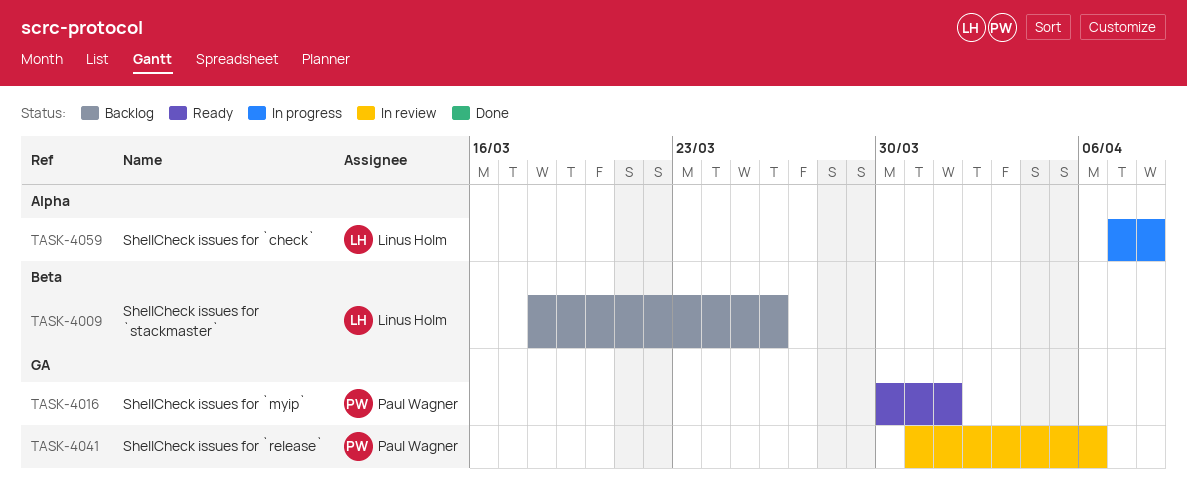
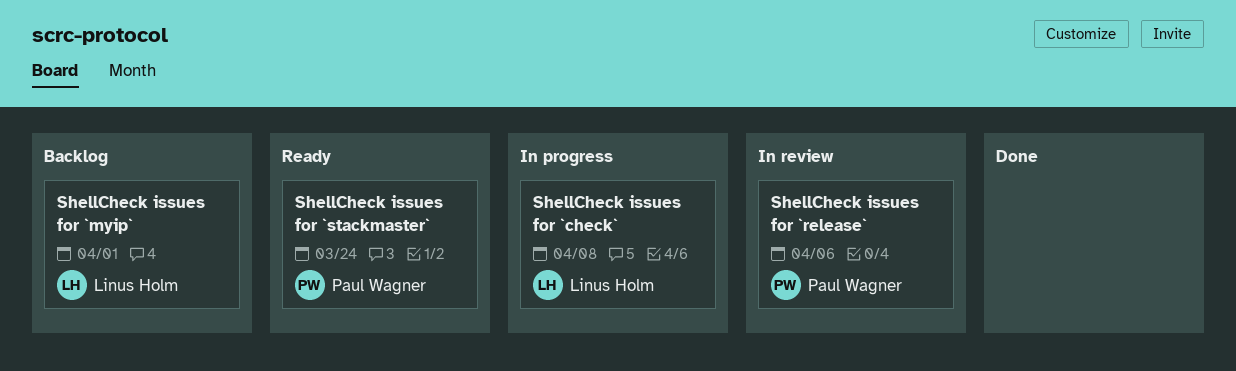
ShellCheck issues for `myip`, status: Ready -> Backlog
ShellCheck issues for `myip`, owner: Paul Wagner -> Linus Holm
ShellCheck issues for `stackmaster`, status: Backlog -> Ready
ShellCheck issues for `stackmaster`, owner: Linus Holm -> Paul Wagner
ShellCheck issues for `stackmaster`, due: Mar 26 -> Mar 24

